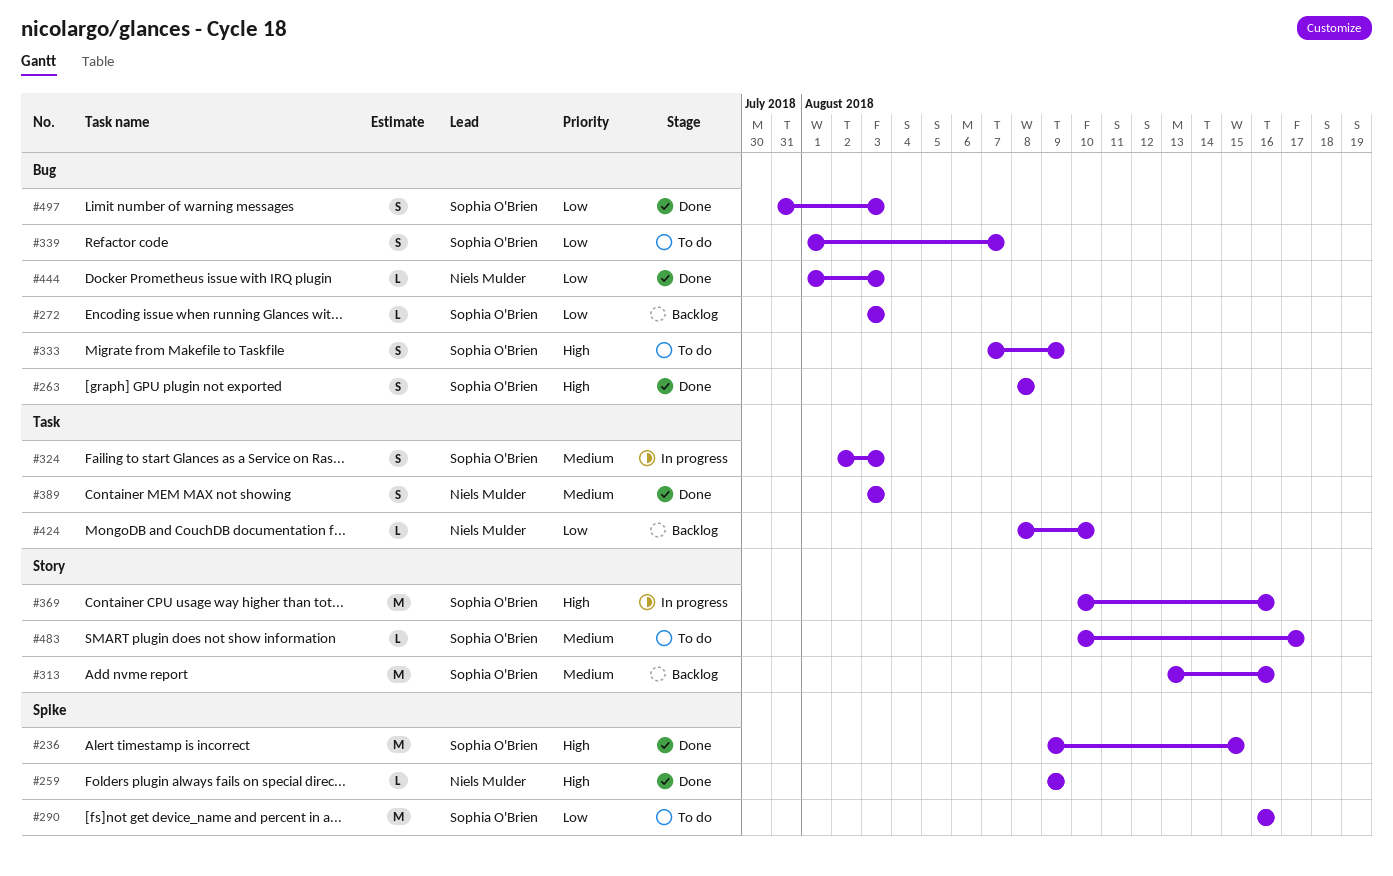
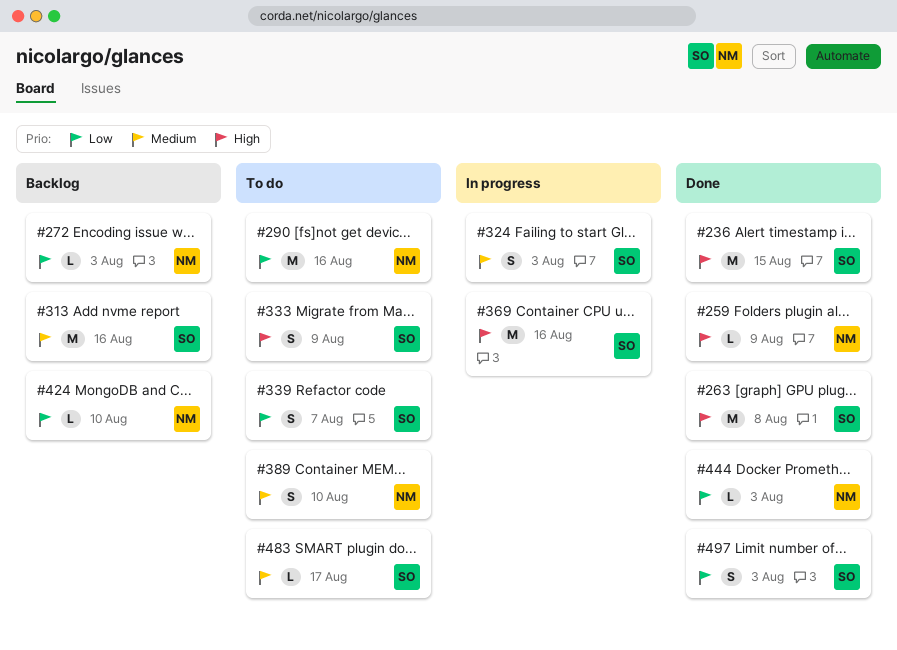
#263, estimate: S -> M
#272, owner: Sophia O'Brien -> Niels Mulder
#290, owner: Sophia O'Brien -> Niels Mulder
#389, status: Done -> To do
#389, due: Aug 3 -> Aug 10

